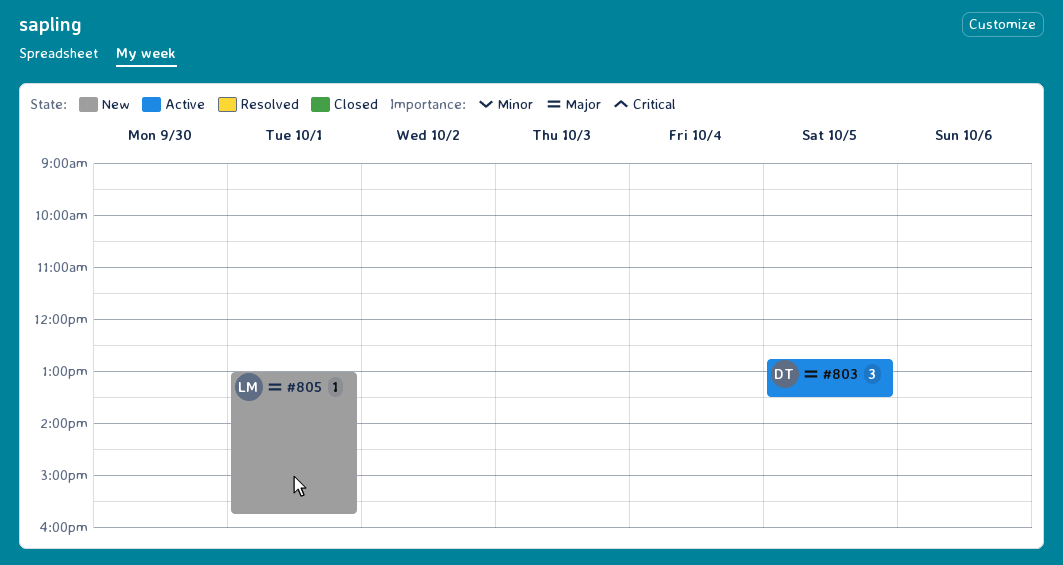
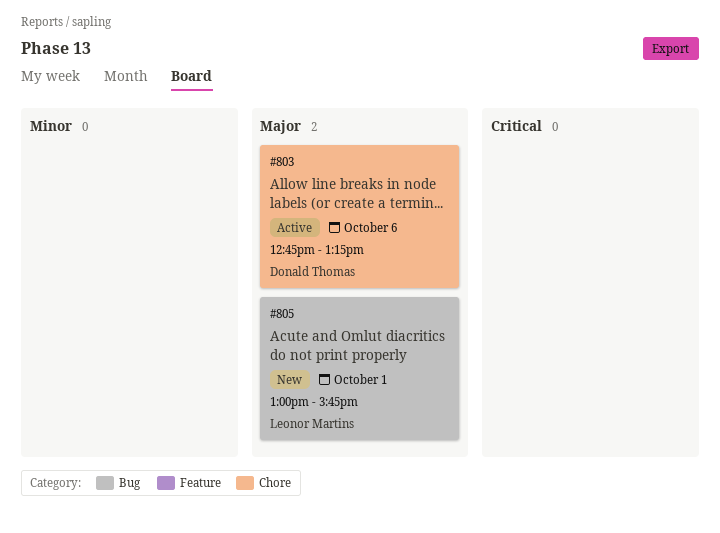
#803, day: Oct 5 -> Oct 6
#803, ends: 13:30 -> 13:15

